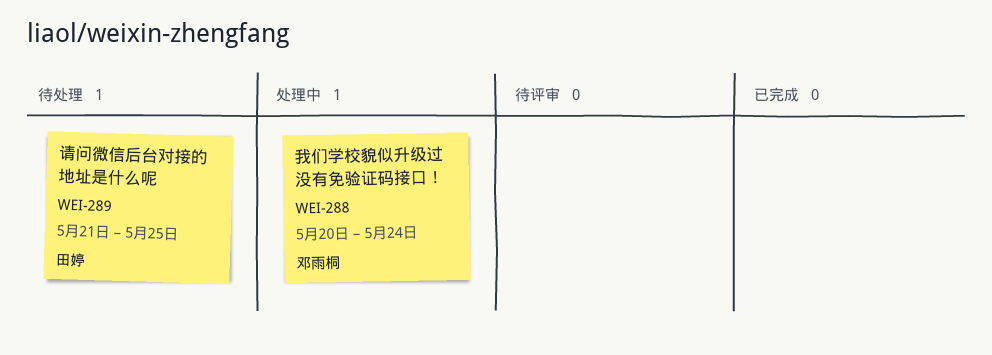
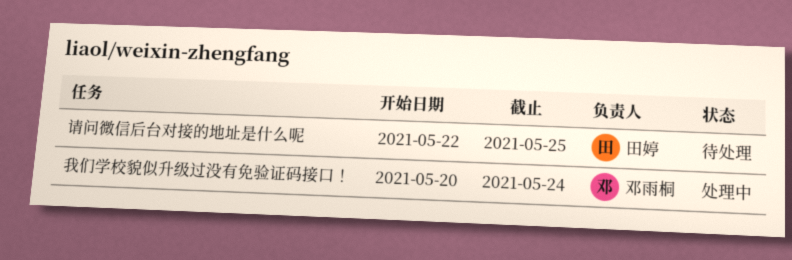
请问微信后台对接的地址是什么呢, start: May 21 -> May 22

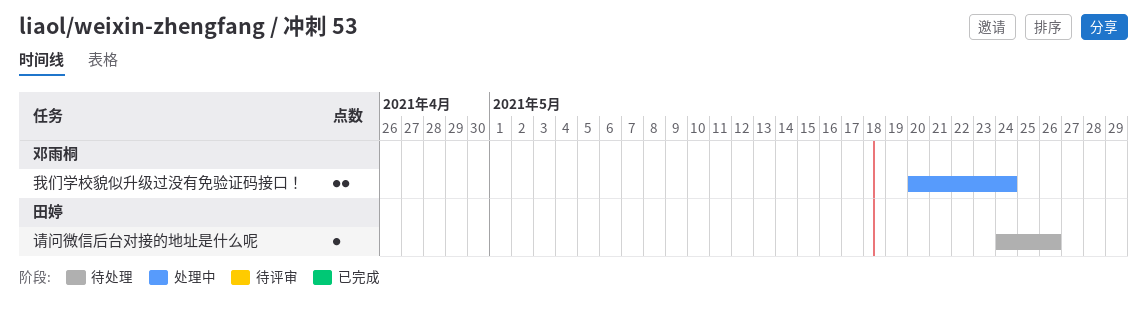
请问微信后台对接的地址是什么呢, start: May 22 -> May 24
请问微信后台对接的地址是什么呢, due: May 25 -> May 26

